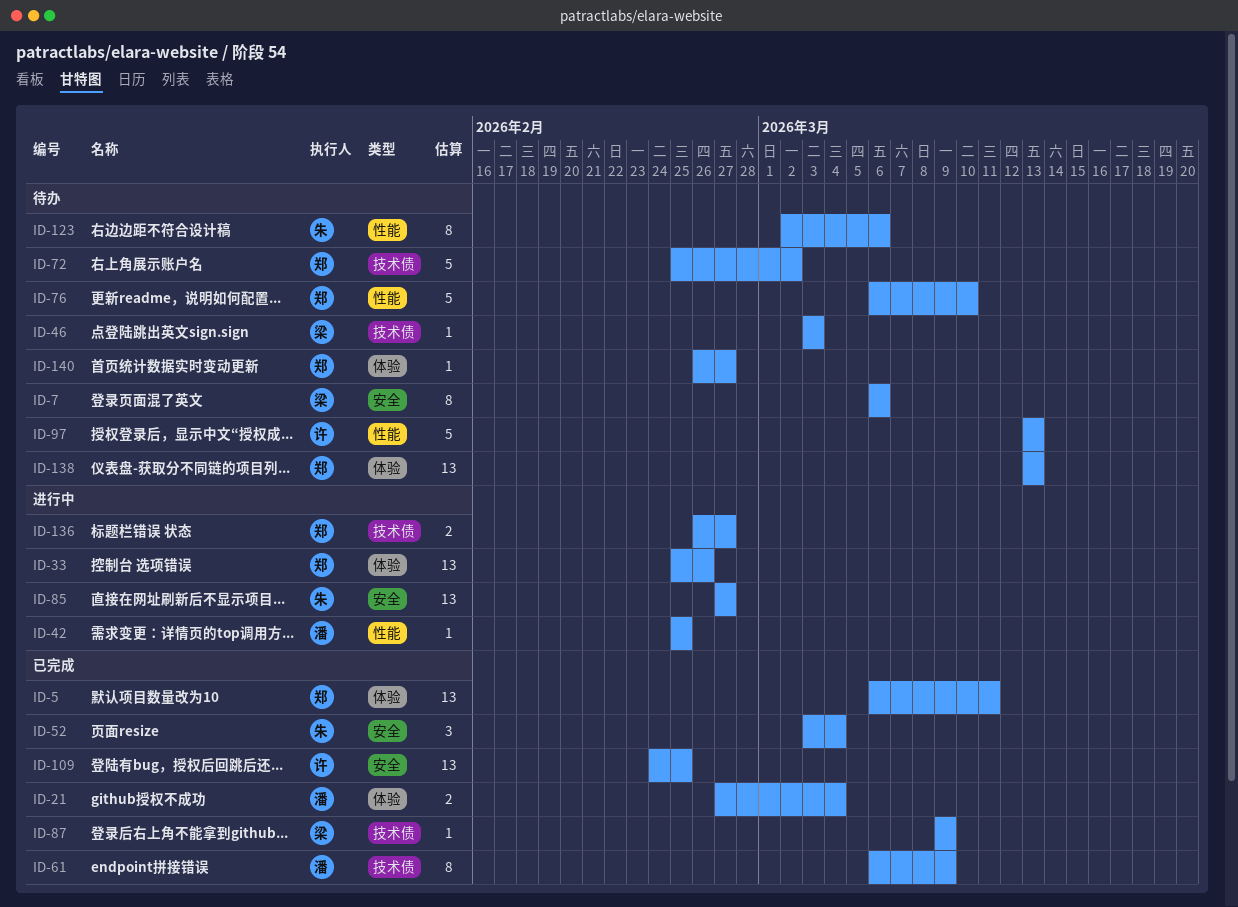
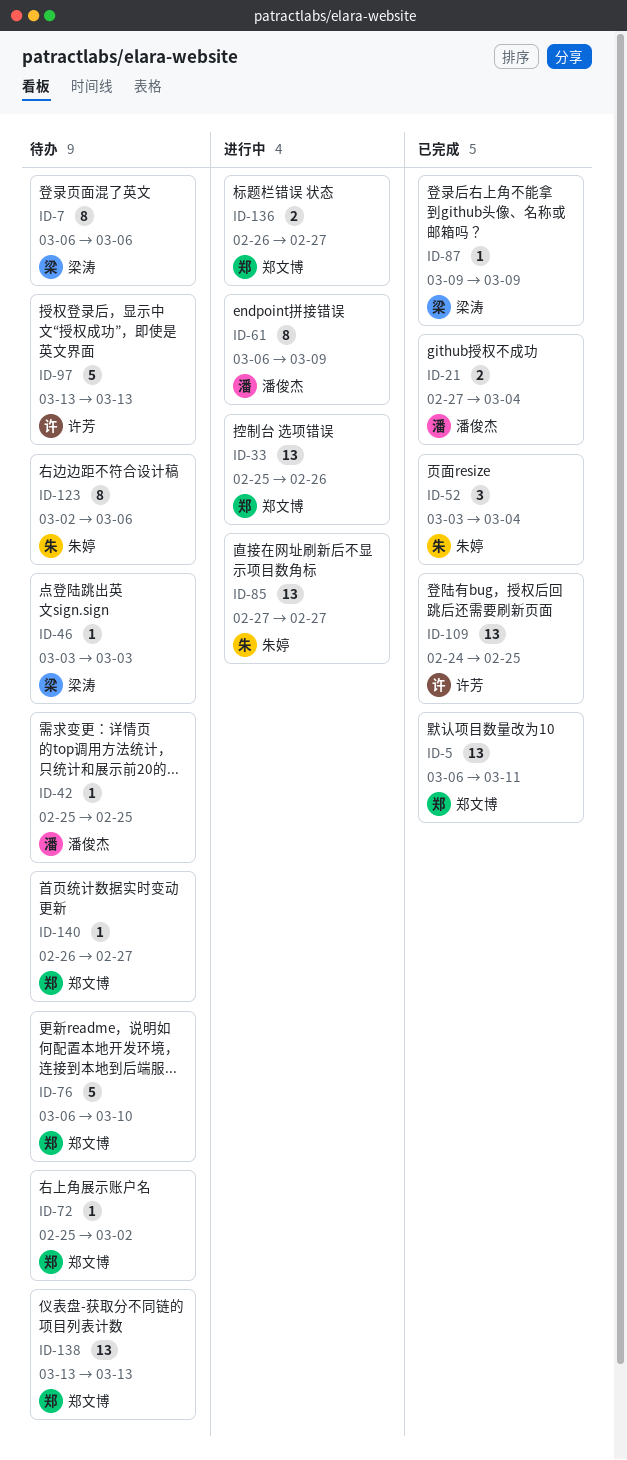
ID-42, status: 进行中 -> 待办
ID-61, status: 已完成 -> 进行中
ID-72, estimate: 5 -> 1

